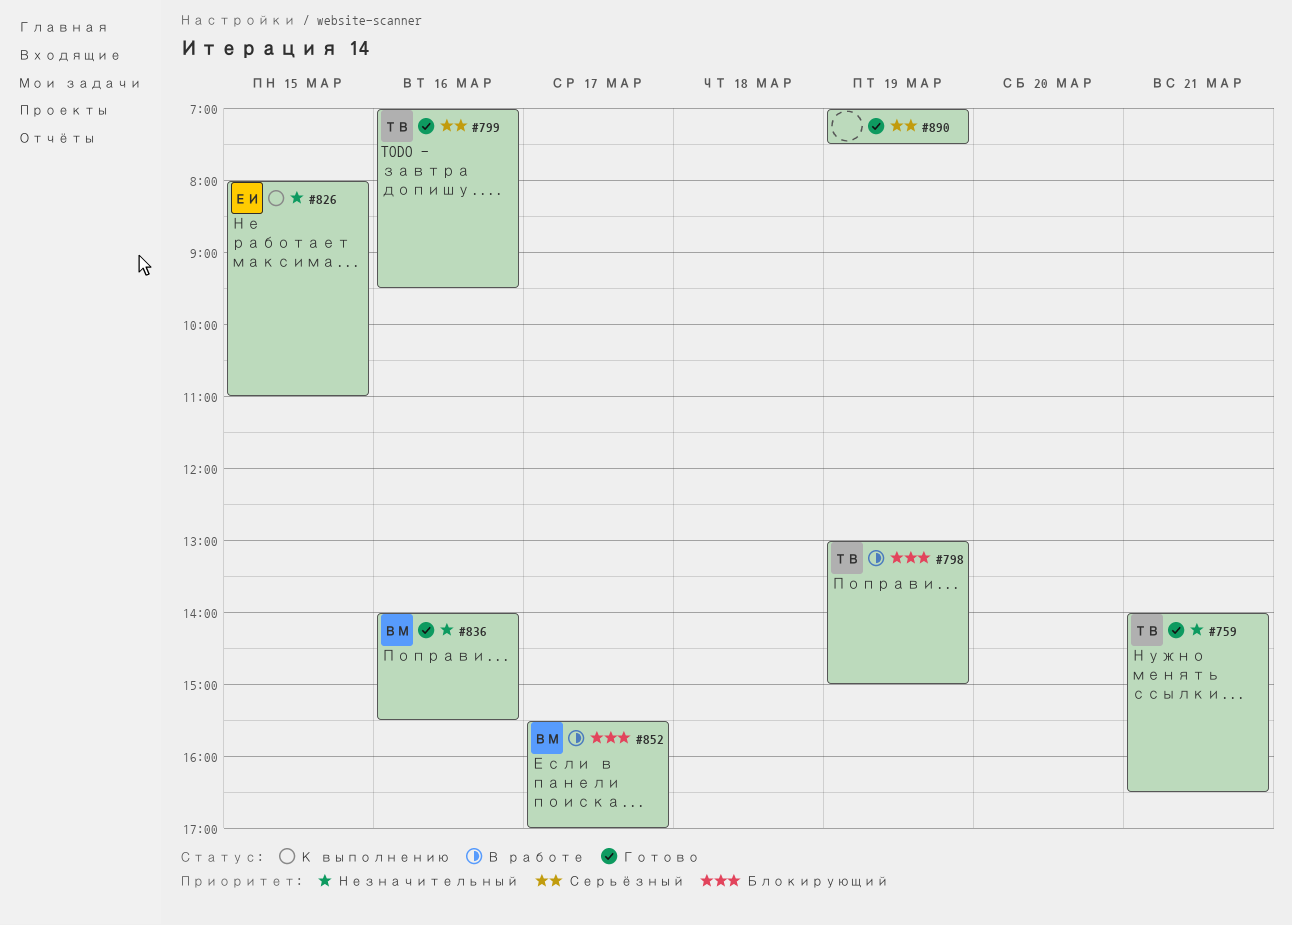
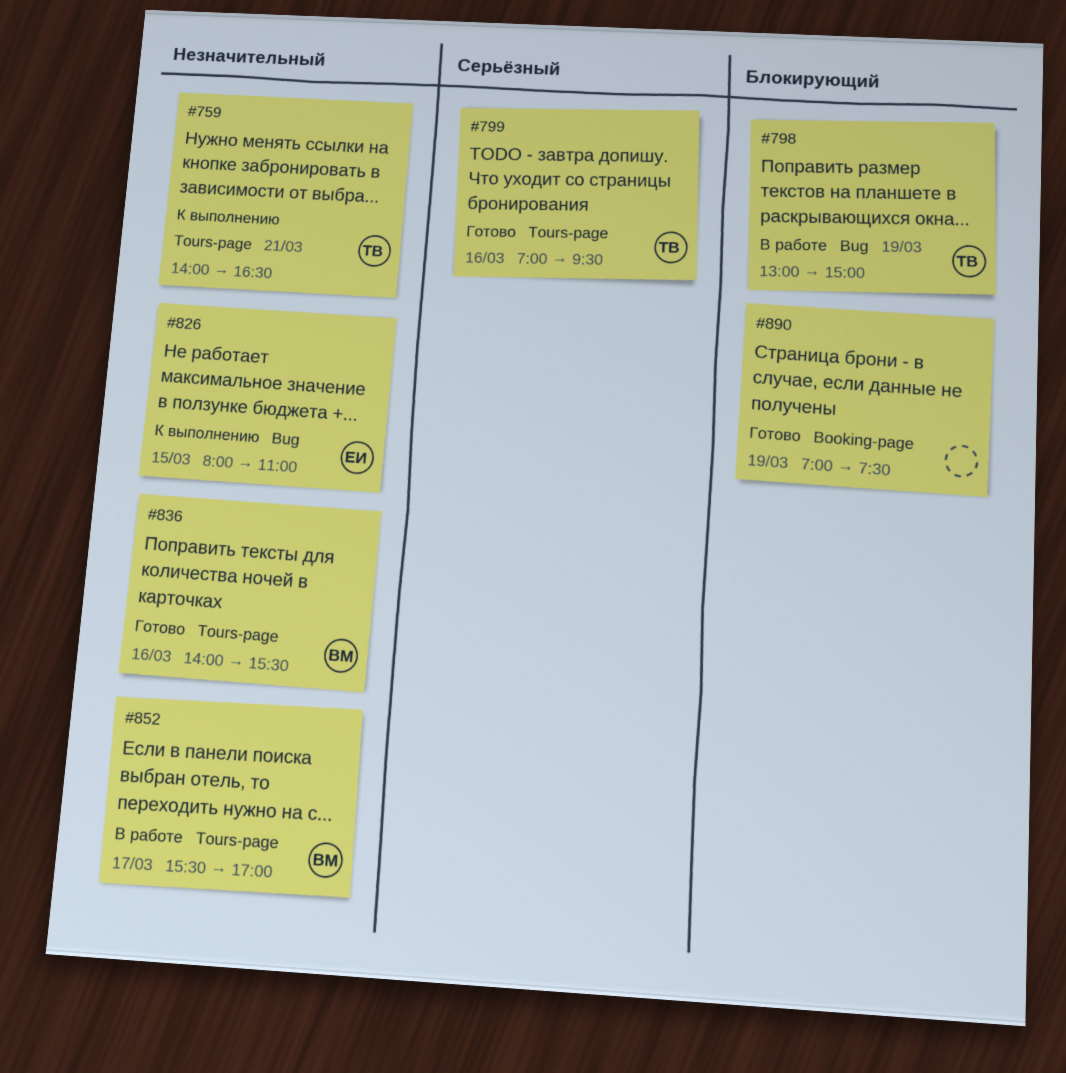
#759, status: Готово -> К выполнению
#852, priority: Блокирующий -> Незначительный
#890, priority: Серьёзный -> Блокирующий

